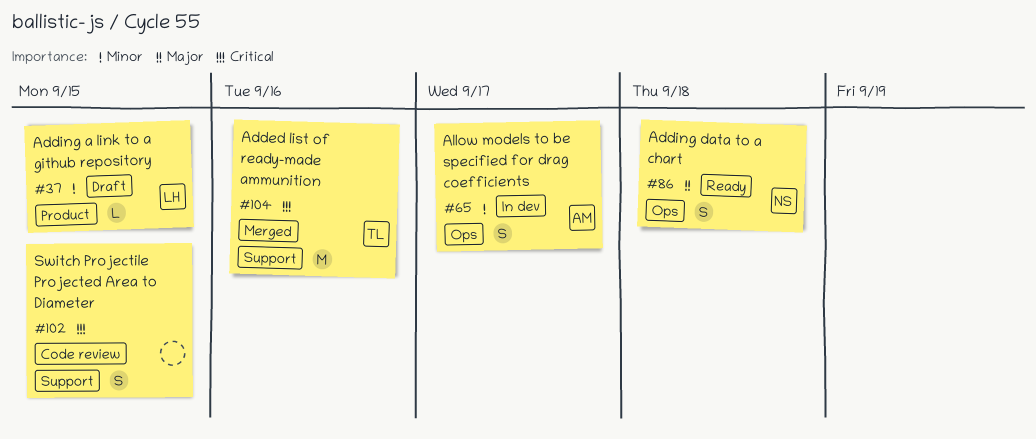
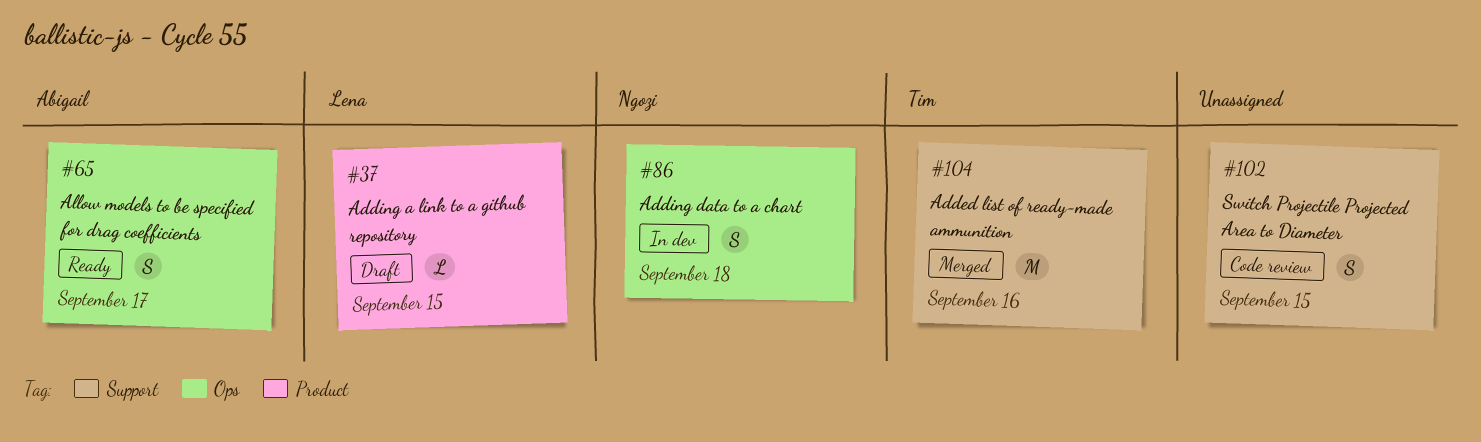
#65, status: In dev -> Ready
#86, status: Ready -> In dev

